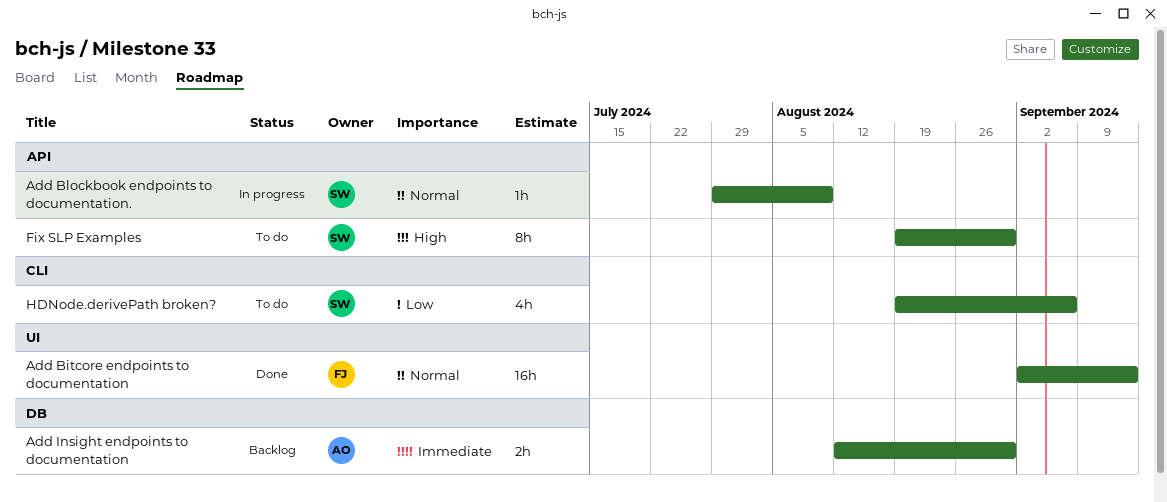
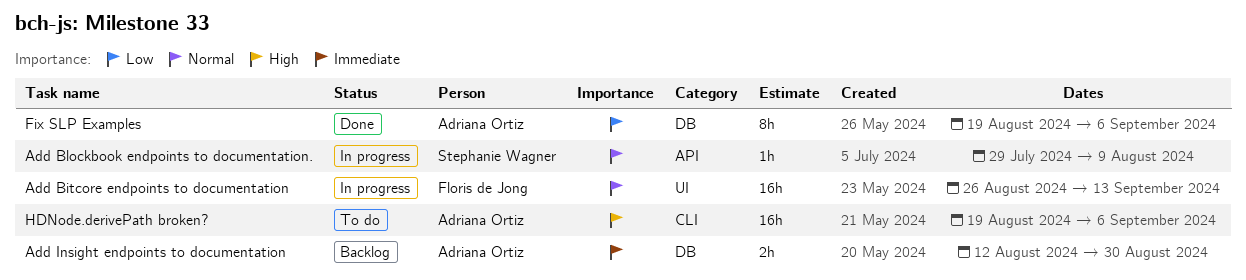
Add Bitcore endpoints to documentation, status: Done -> In progress
Add Bitcore endpoints to documentation, start: Sep 2 -> Aug 26
Fix SLP Examples, status: To do -> Done
Fix SLP Examples, owner: Stephanie Wagner -> Adriana Ortiz
Fix SLP Examples, priority: High -> Low
Fix SLP Examples, label: API -> DB
Fix SLP Examples, due: Aug 30 -> Sep 6
HDNode.derivePath broken?, owner: Stephanie Wagner -> Adriana Ortiz
HDNode.derivePath broken?, priority: Low -> High
HDNode.derivePath broken?, estimate: 4h -> 16h

